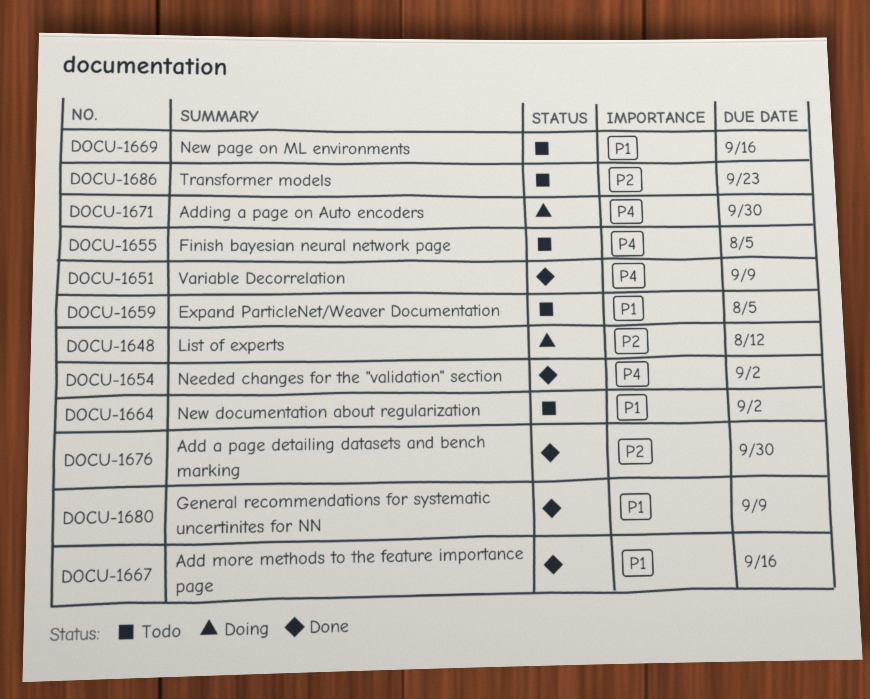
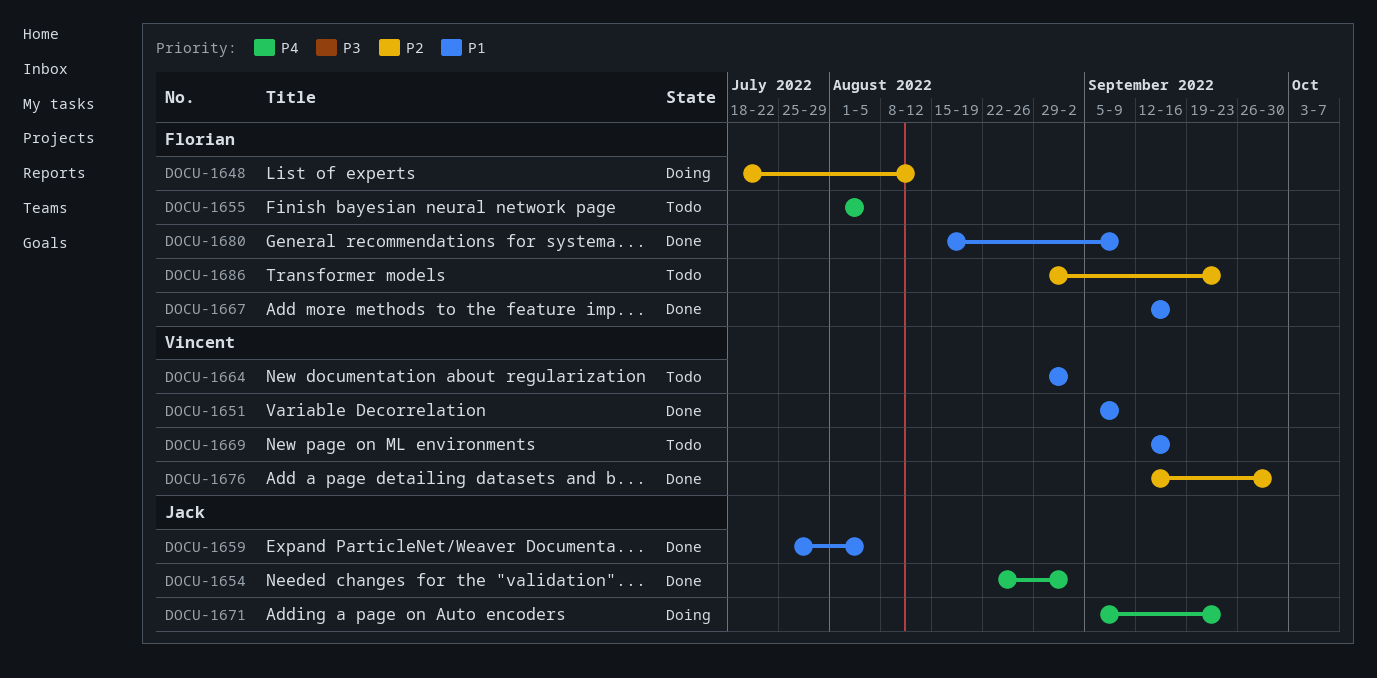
DOCU-1651, priority: P4 -> P1
DOCU-1659, status: Todo -> Done
DOCU-1671, due: Sep 30 -> Sep 23

